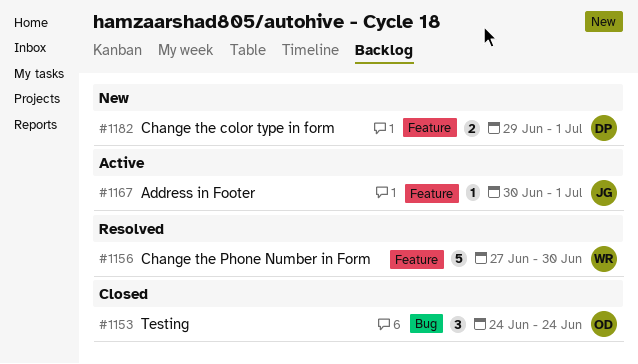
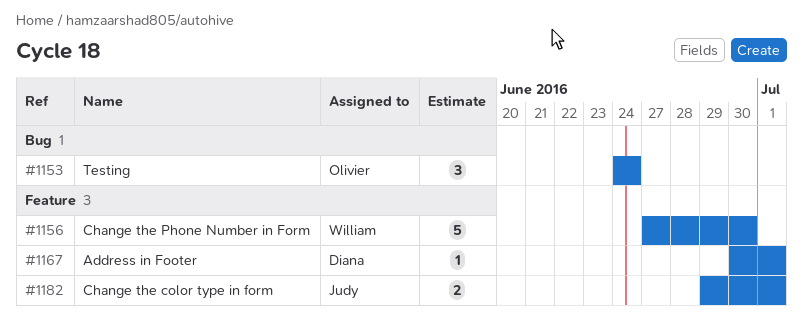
#1167, owner: Judy -> Diana
#1182, owner: Diana -> Judy

